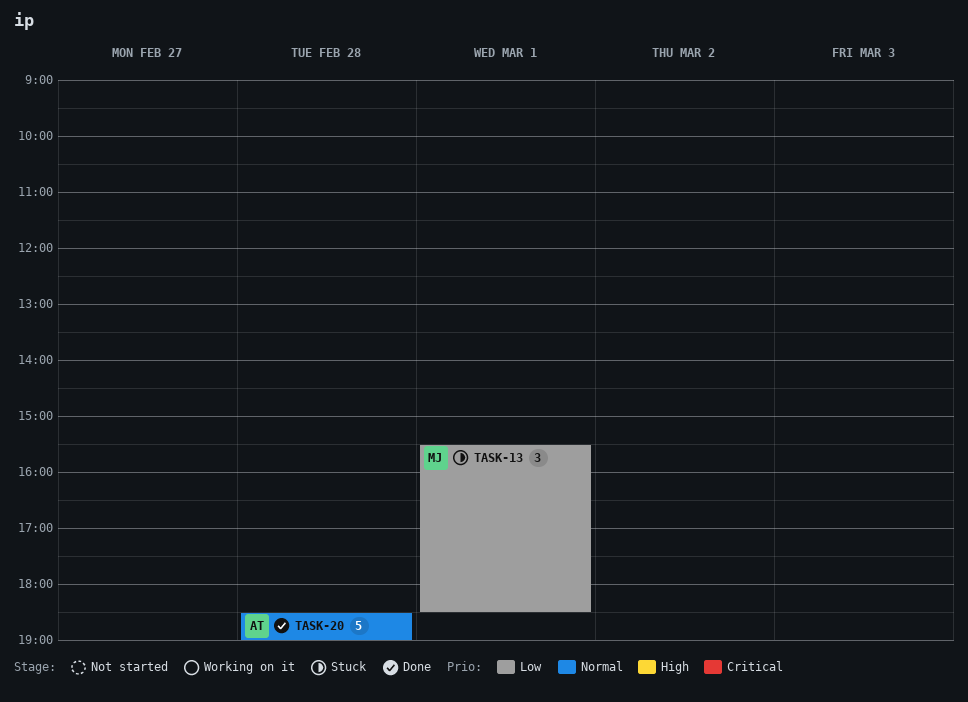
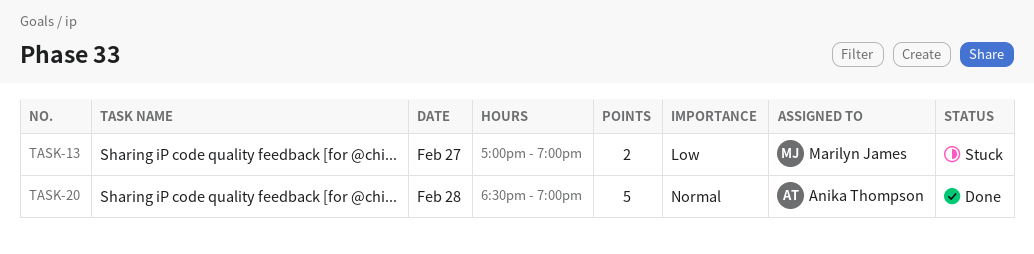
TASK-13, estimate: 3 -> 2
TASK-13, day: Mar 1 -> Feb 27
TASK-13, begins: 15:30 -> 17:00
TASK-13, ends: 18:30 -> 19:00

